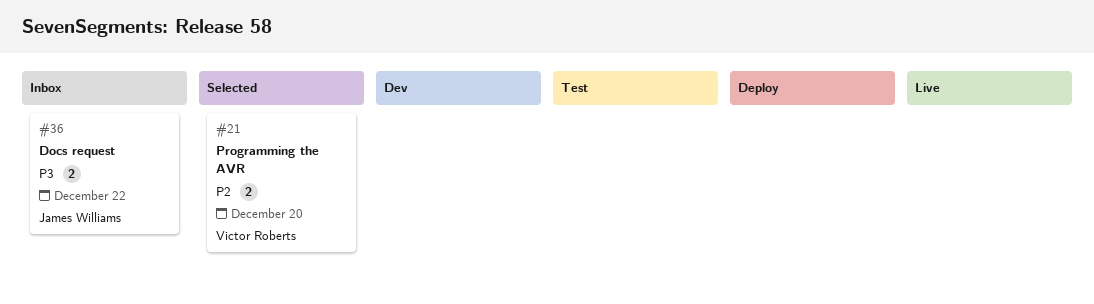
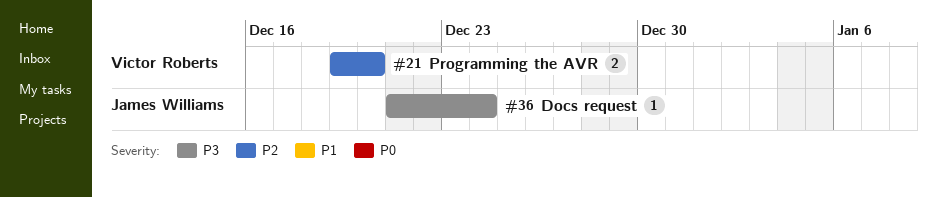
#36, estimate: 2 -> 1
#36, due: Dec 22 -> Dec 24

